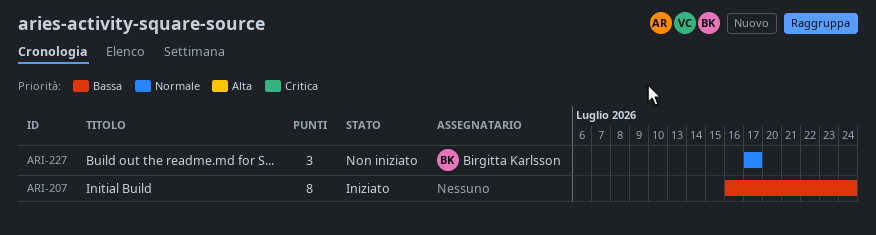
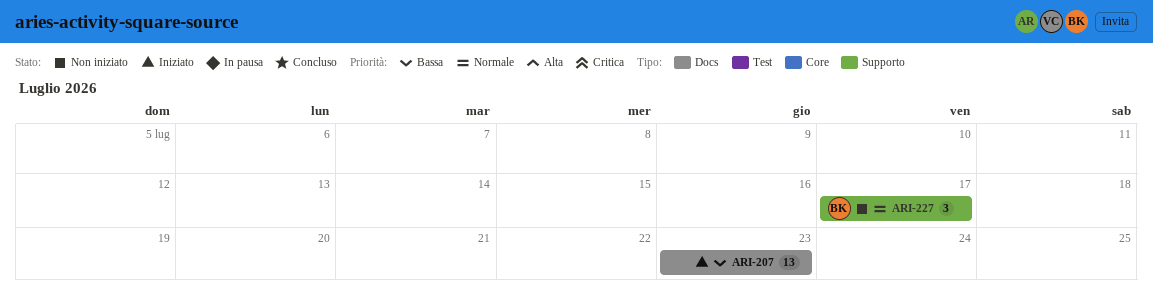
ARI-207, estimate: 8 -> 13
ARI-207, start: Jul 16 -> Jul 23
ARI-207, due: Jul 24 -> Jul 23

